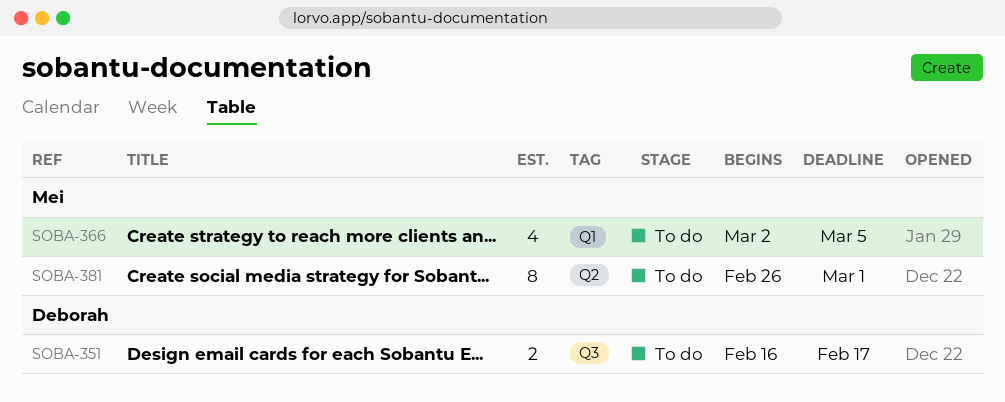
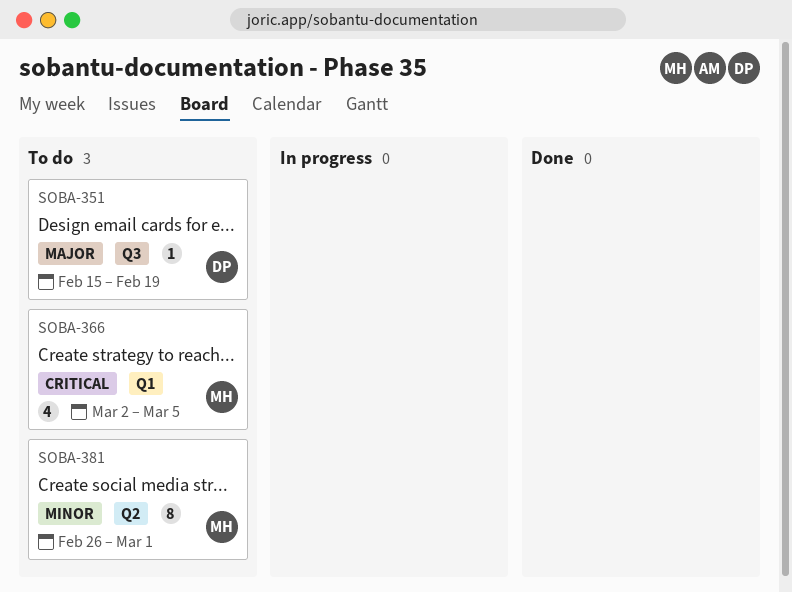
SOBA-351, estimate: 2 -> 1
SOBA-351, start: Feb 16 -> Feb 15
SOBA-351, due: Feb 17 -> Feb 19

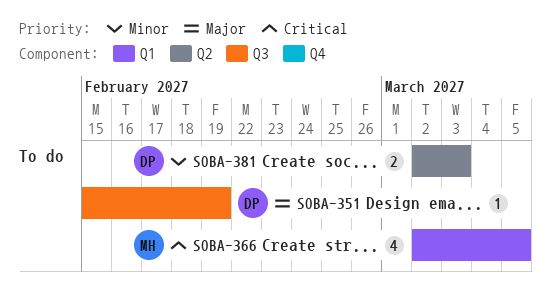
SOBA-381, owner: MH -> DP
SOBA-381, estimate: 8 -> 2
SOBA-381, start: Feb 26 -> Mar 2
SOBA-381, due: Mar 1 -> Mar 3

